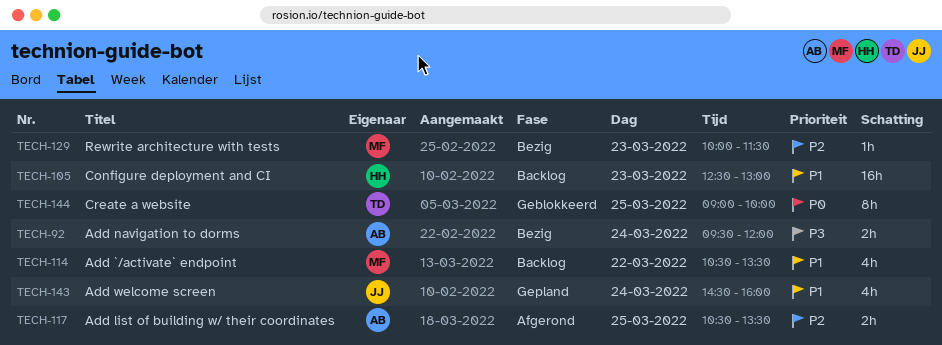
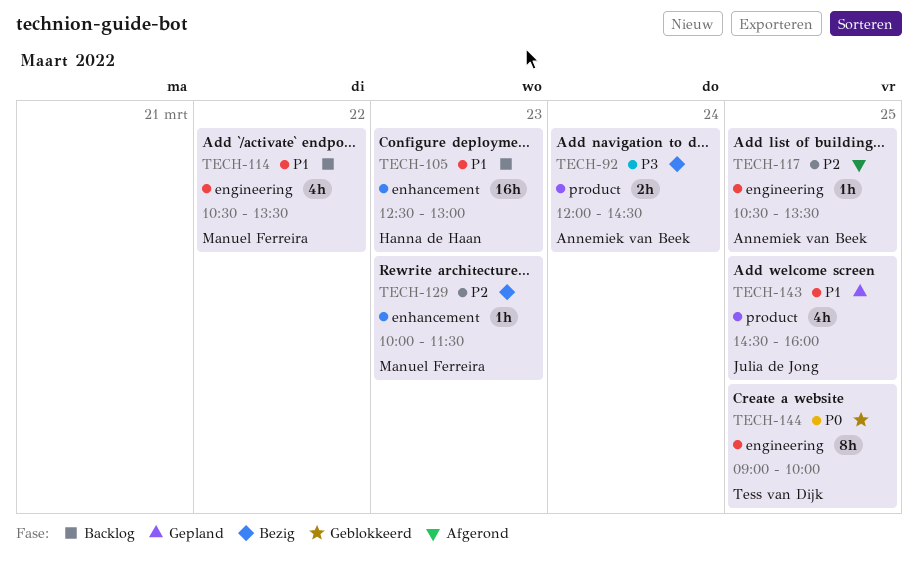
TECH-92, begins: 09:30 -> 12:00
TECH-92, ends: 12:00 -> 14:30
TECH-117, estimate: 2h -> 1h
TECH-143, day: Mar 24 -> Mar 25

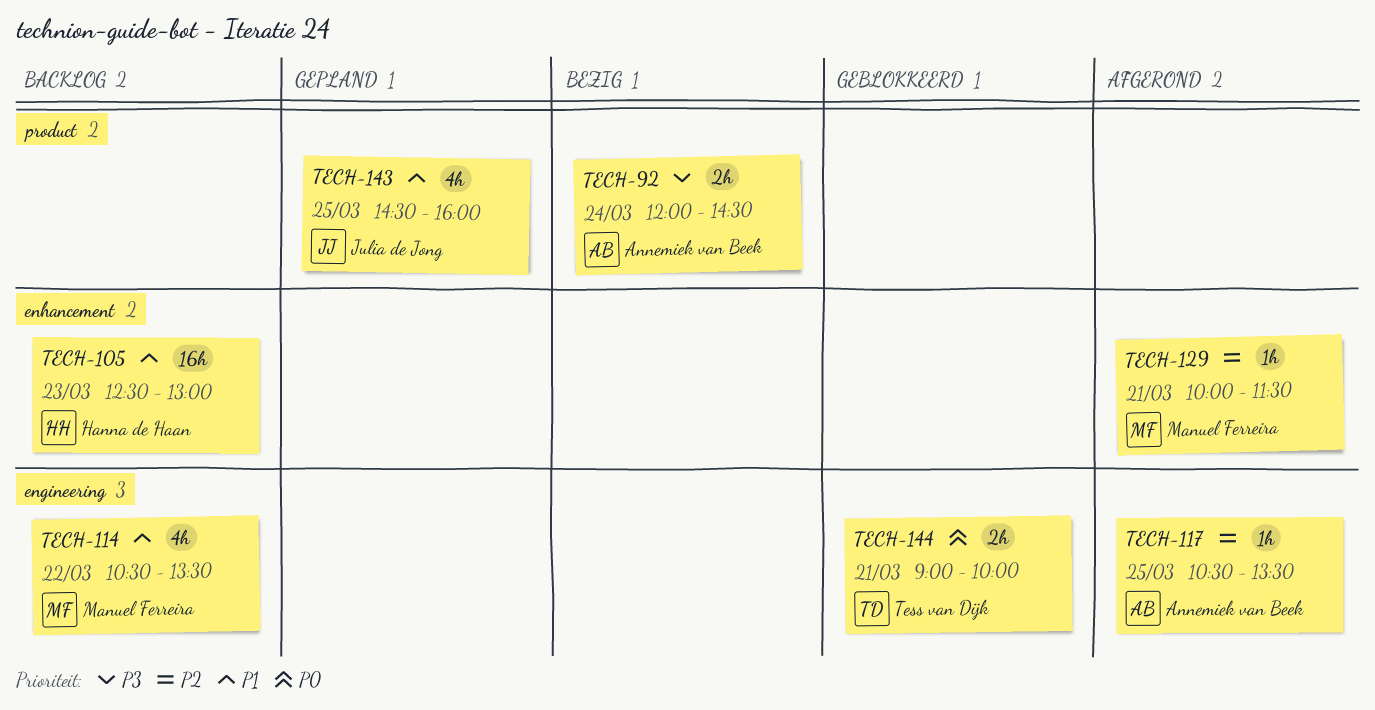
TECH-129, status: Bezig -> Afgerond
TECH-129, day: Mar 23 -> Mar 21
TECH-144, estimate: 8h -> 2h
TECH-144, day: Mar 25 -> Mar 21

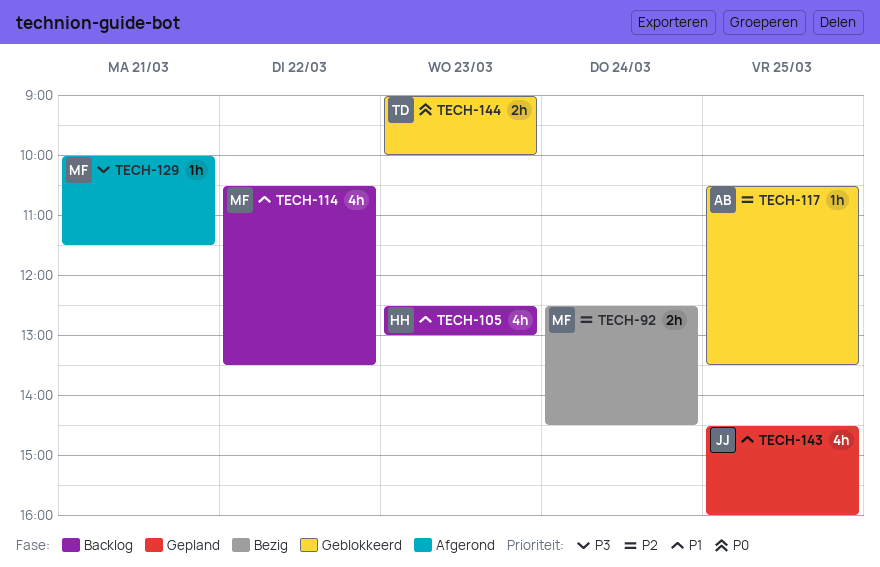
TECH-92, owner: Annemiek van Beek -> Manuel Ferreira
TECH-92, priority: P3 -> P2
TECH-92, begins: 12:00 -> 12:30
TECH-105, estimate: 16h -> 4h
TECH-117, status: Afgerond -> Geblokkeerd
TECH-129, priority: P2 -> P3
TECH-144, day: Mar 21 -> Mar 23

